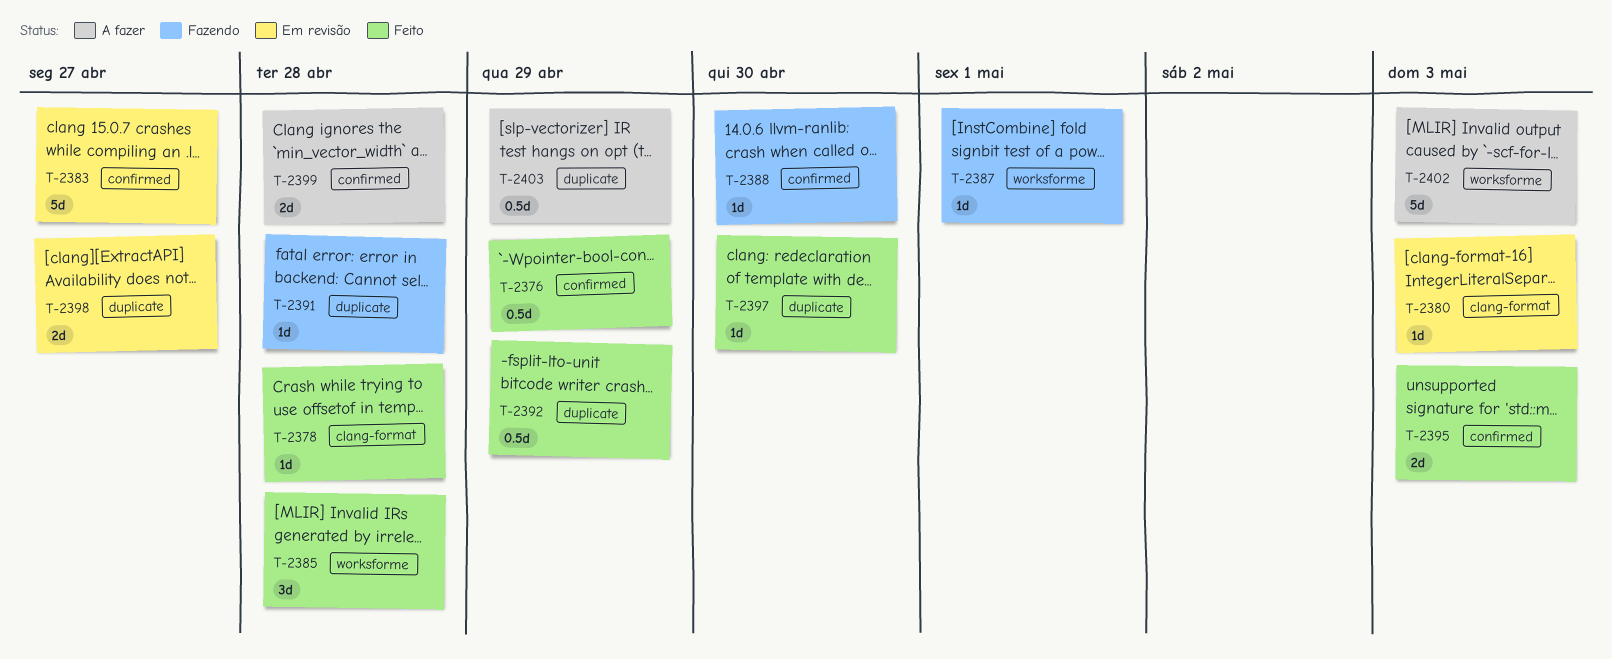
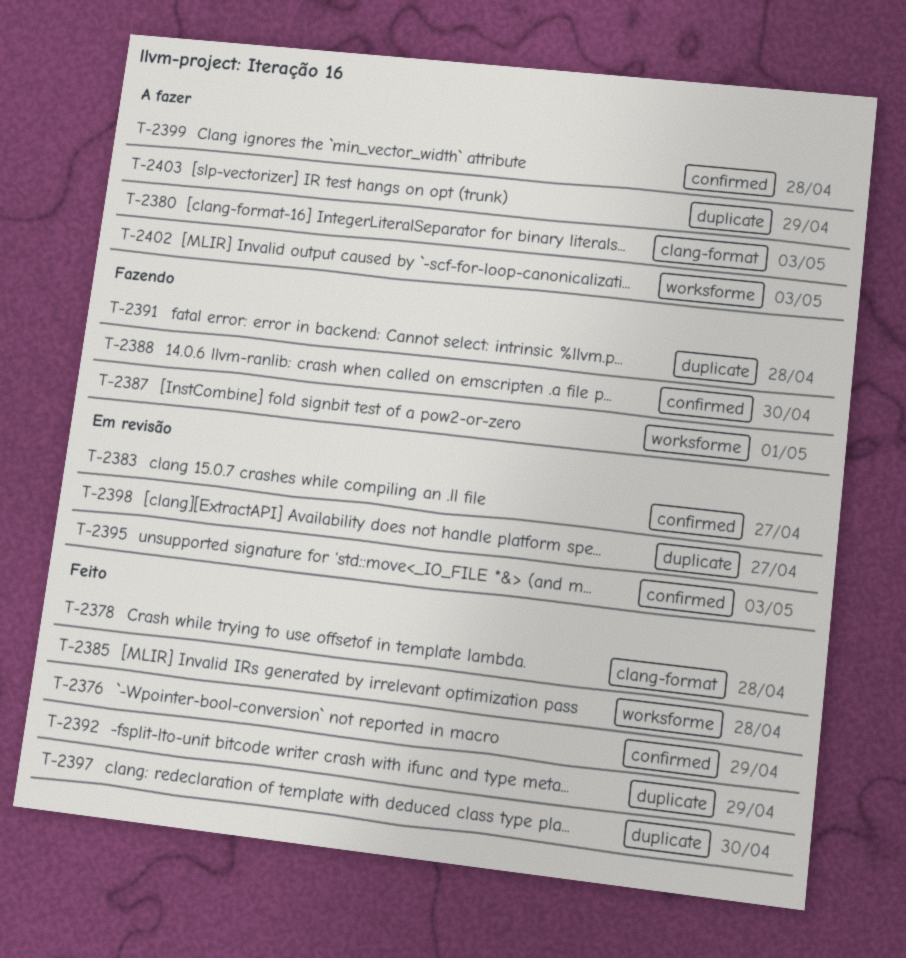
T-2380, status: Em revisão -> A fazer
T-2395, status: Feito -> Em revisão

